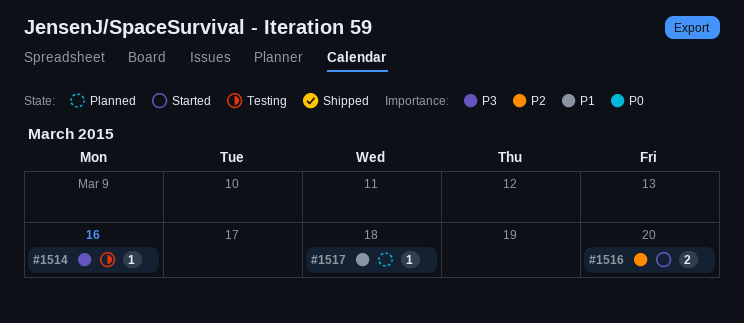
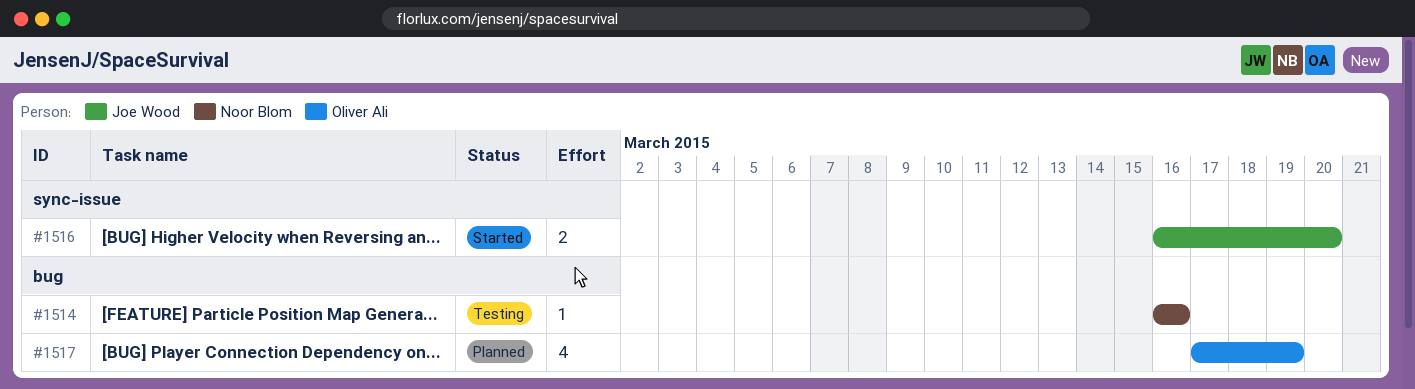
#1517, estimate: 1 -> 4
#1517, due: Mar 18 -> Mar 19

